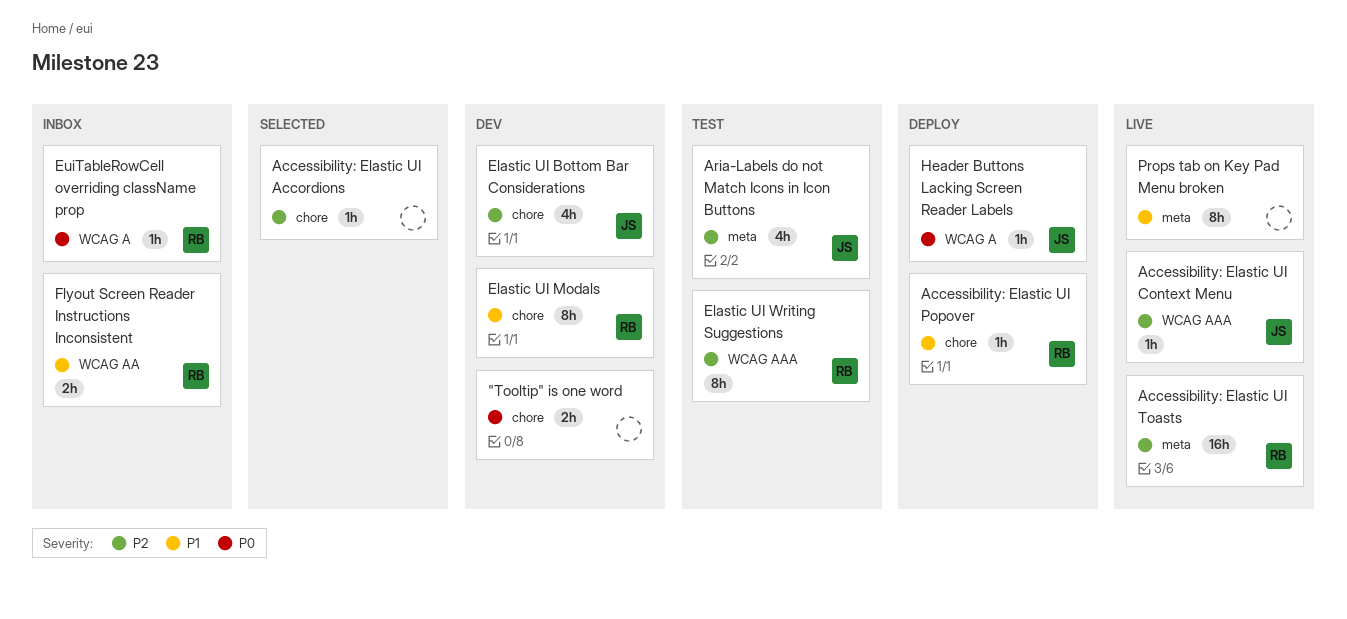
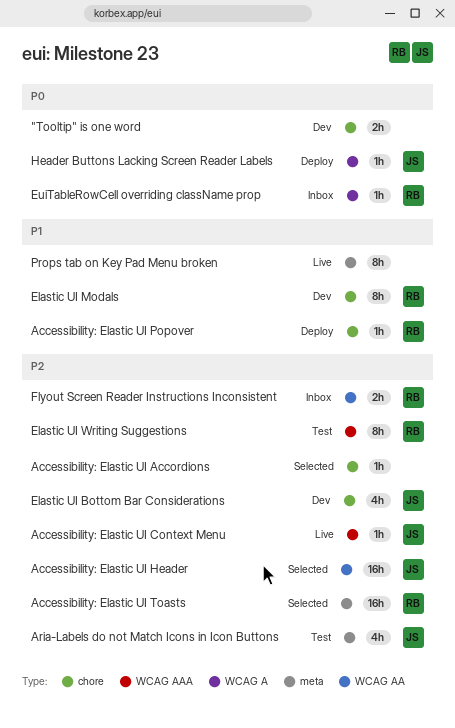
Accessibility: Elastic UI Header: none -> present
Accessibility: Elastic UI Toasts, status: Live -> Selected
Flyout Screen Reader Instructions Inconsistent, priority: P1 -> P2

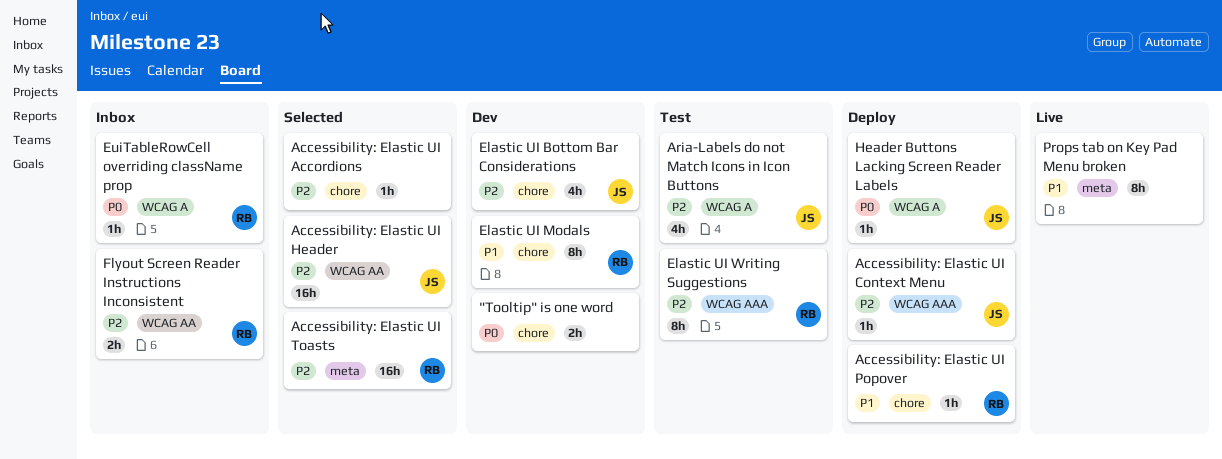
Accessibility: Elastic UI Context Menu, status: Live -> Deploy
Aria-Labels do not Match Icons in Icon Buttons, label: meta -> WCAG A

